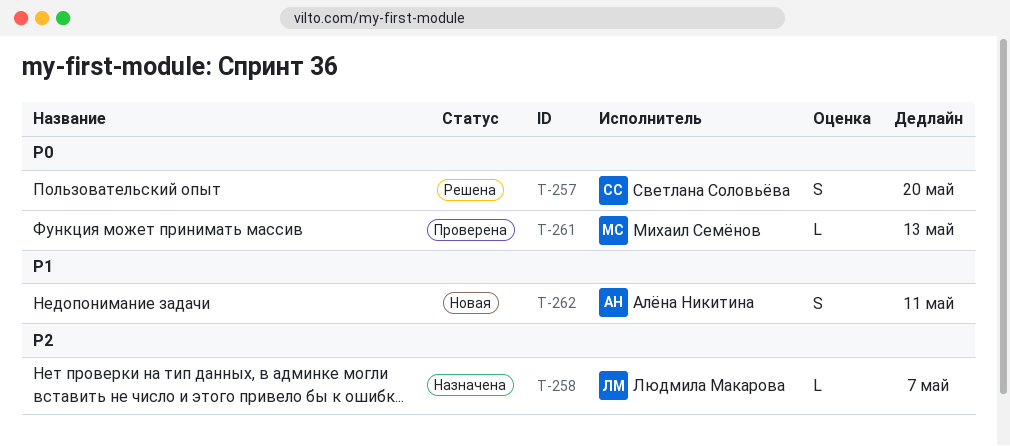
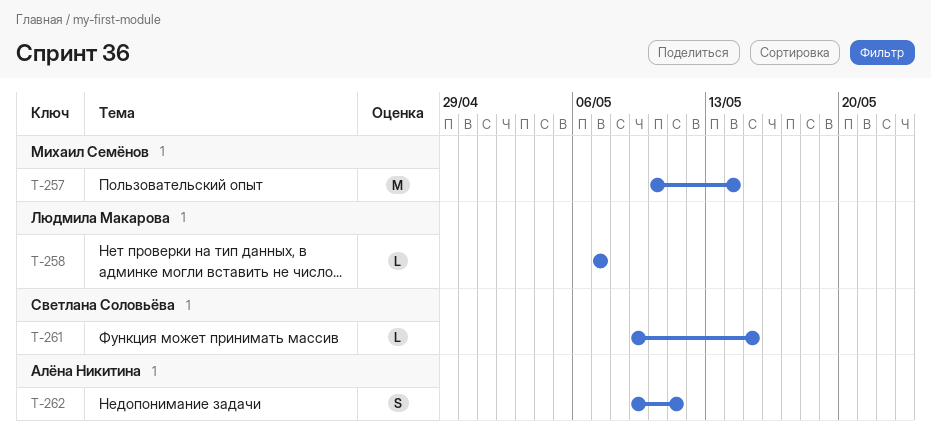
T-257, owner: Светлана Соловьёва -> Михаил Семёнов
T-257, estimate: S -> M
T-257, due: May 20 -> May 14
T-261, owner: Михаил Семёнов -> Светлана Соловьёва
T-261, due: May 13 -> May 15

